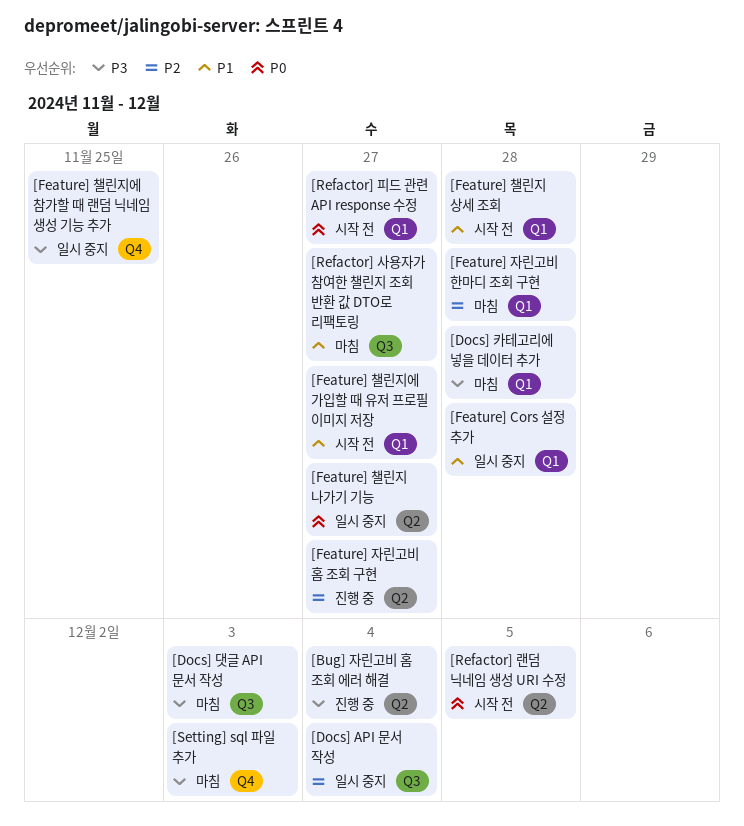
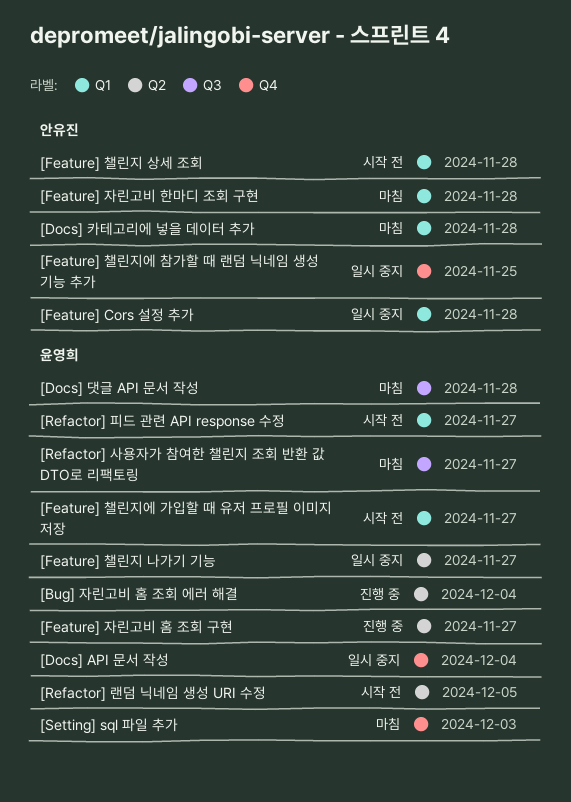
[Docs] API 문서 작성, label: Q3 -> Q4
[Docs] 댓글 API 문서 작성, due: Dec 3 -> Nov 28

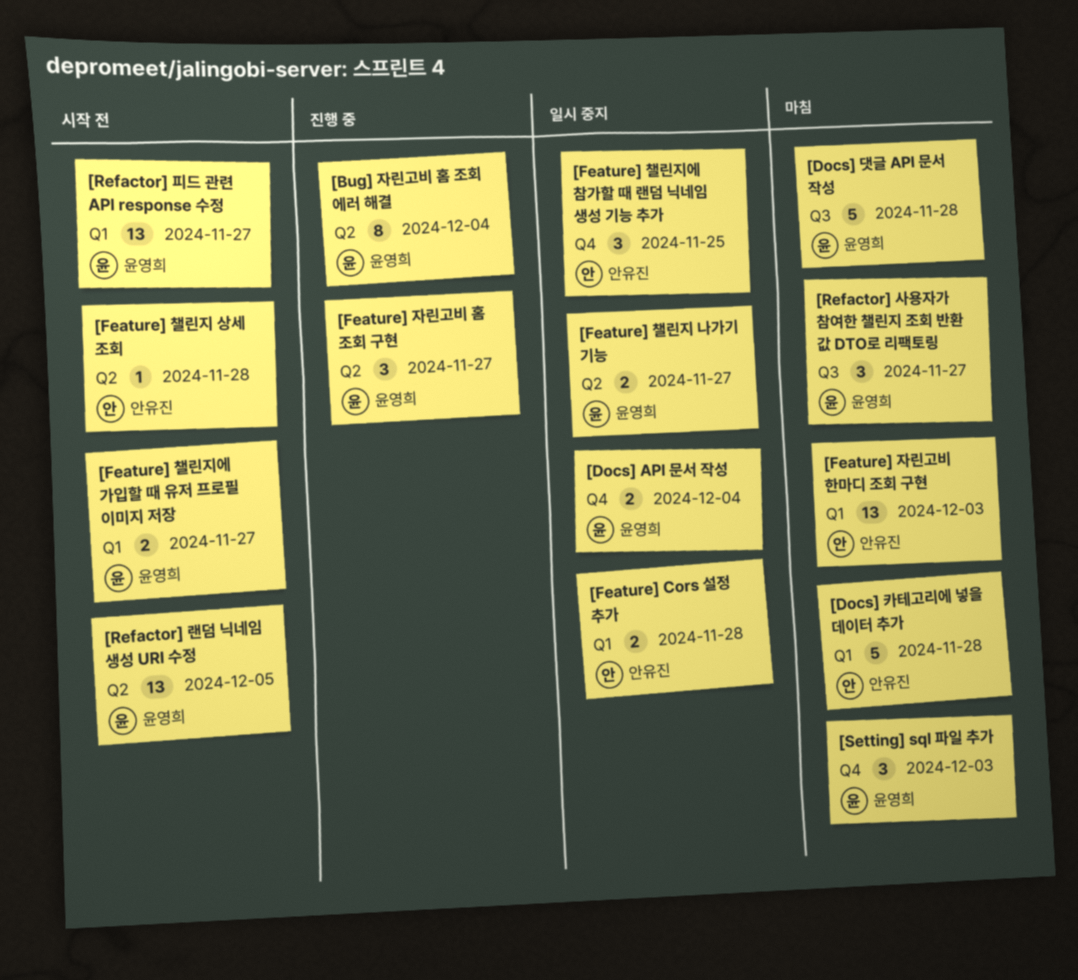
[Feature] 자린고비 한마디 조회 구현, due: Nov 28 -> Dec 3
[Feature] 챌린지 상세 조회, label: Q1 -> Q2

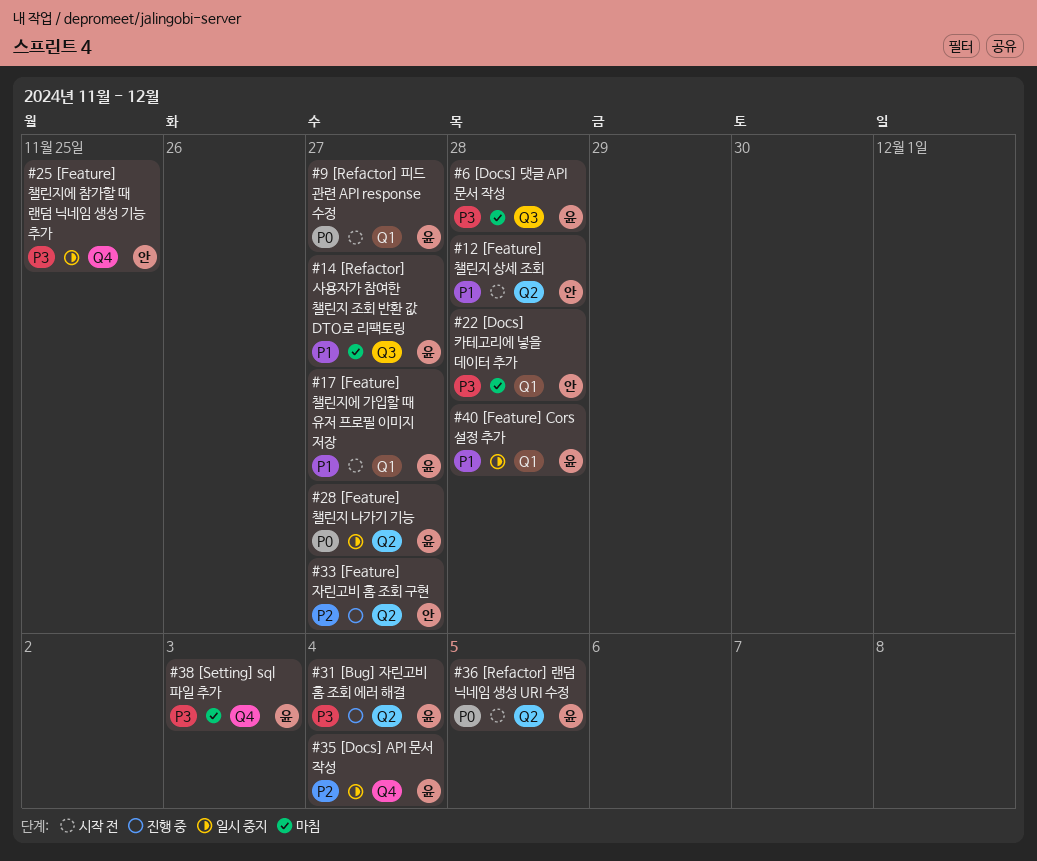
[Feature] Cors 설정 추가, owner: 안유진 -> 윤영희
[Feature] 자린고비 한마디 조회 구현: present -> none
[Feature] 자린고비 홈 조회 구현, owner: 윤영희 -> 안유진

